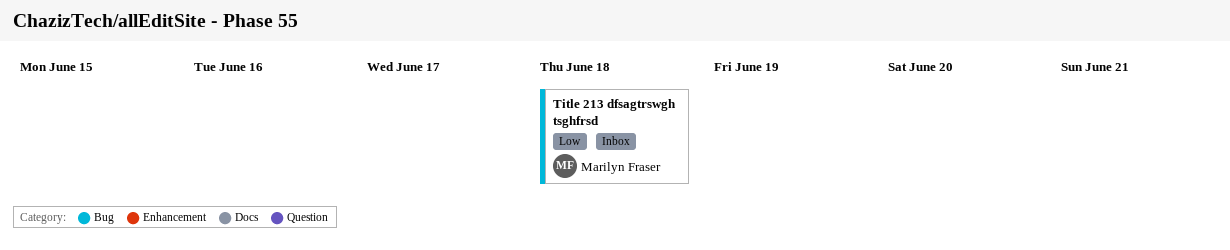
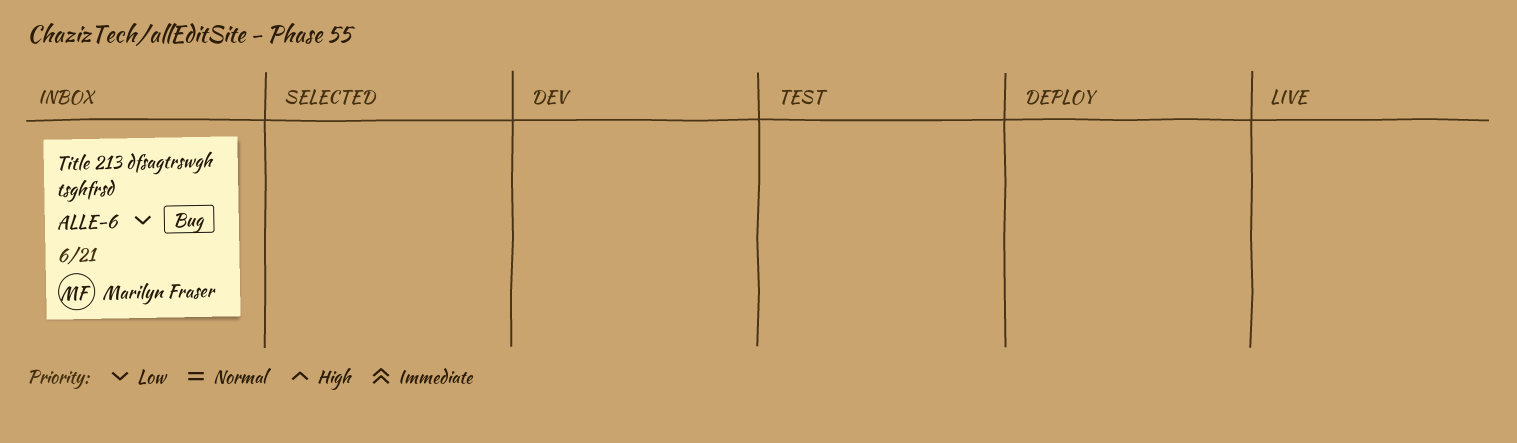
Title 213 dfsagtrswgh tsghfrsd, due: Jun 18 -> Jun 21

